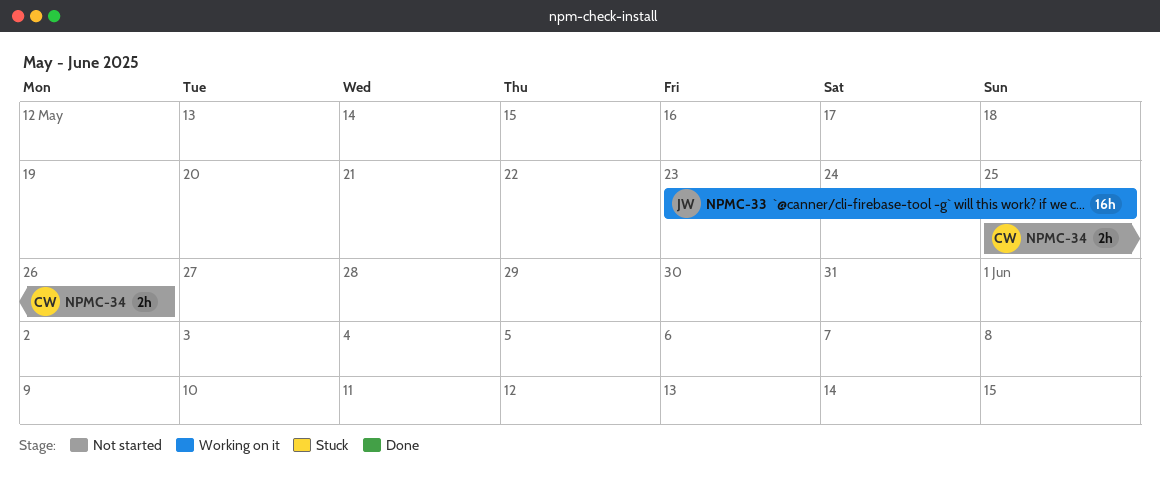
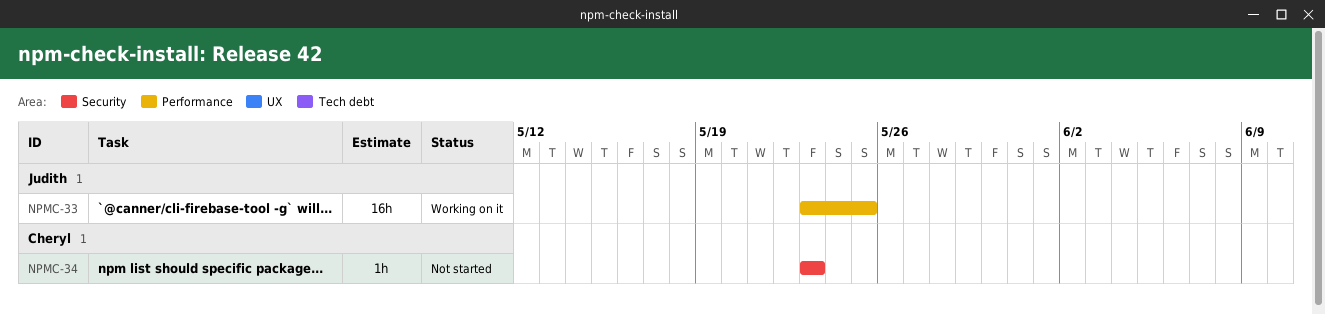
NPMC-34, estimate: 2h -> 1h
NPMC-34, start: May 25 -> May 23
NPMC-34, due: May 26 -> May 23

